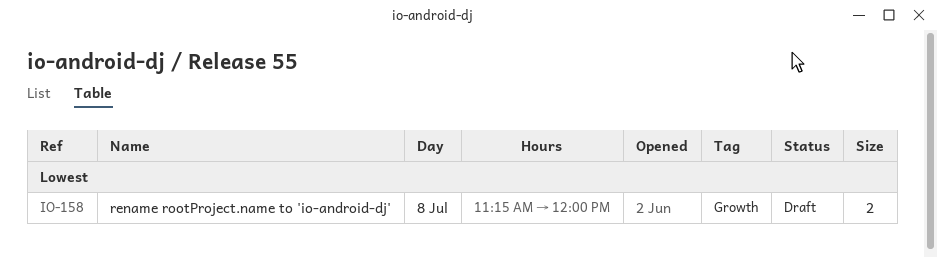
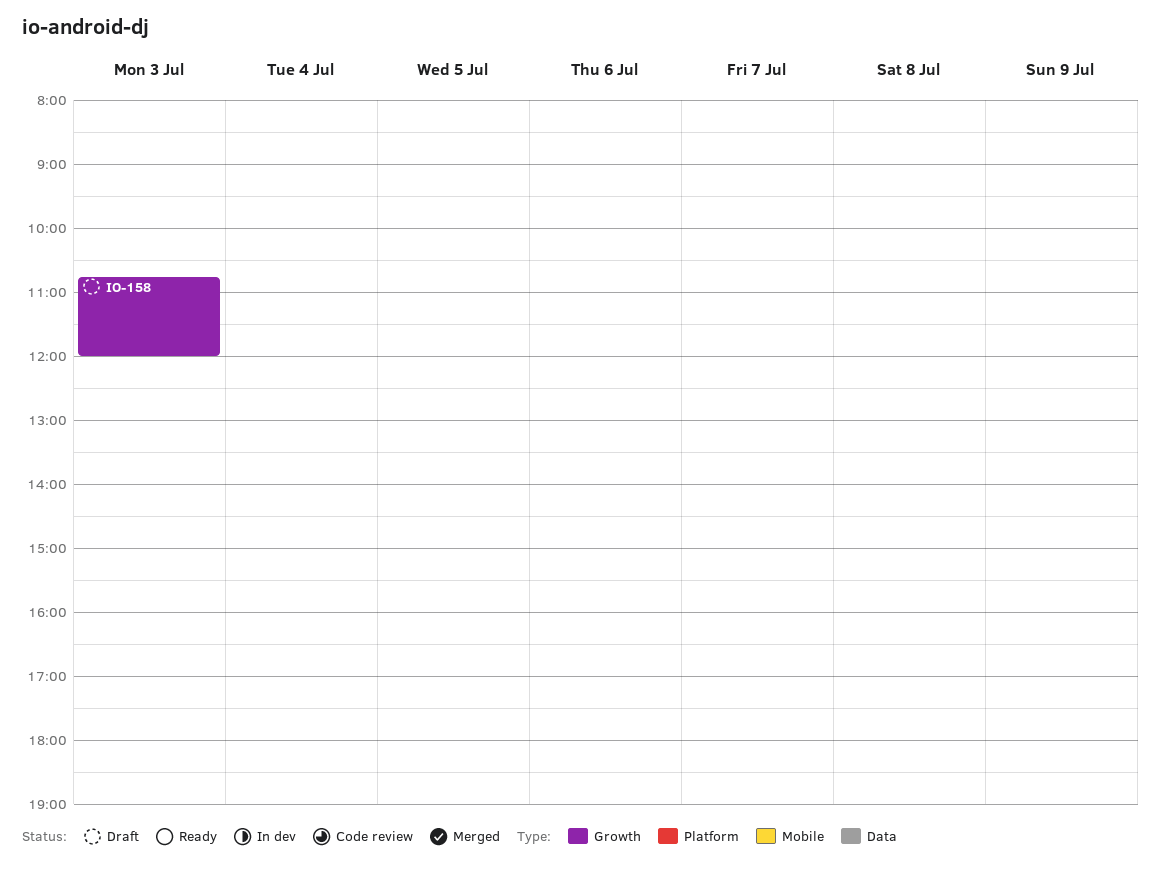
IO-158, day: Jul 8 -> Jul 3
IO-158, begins: 11:15 -> 10:45

